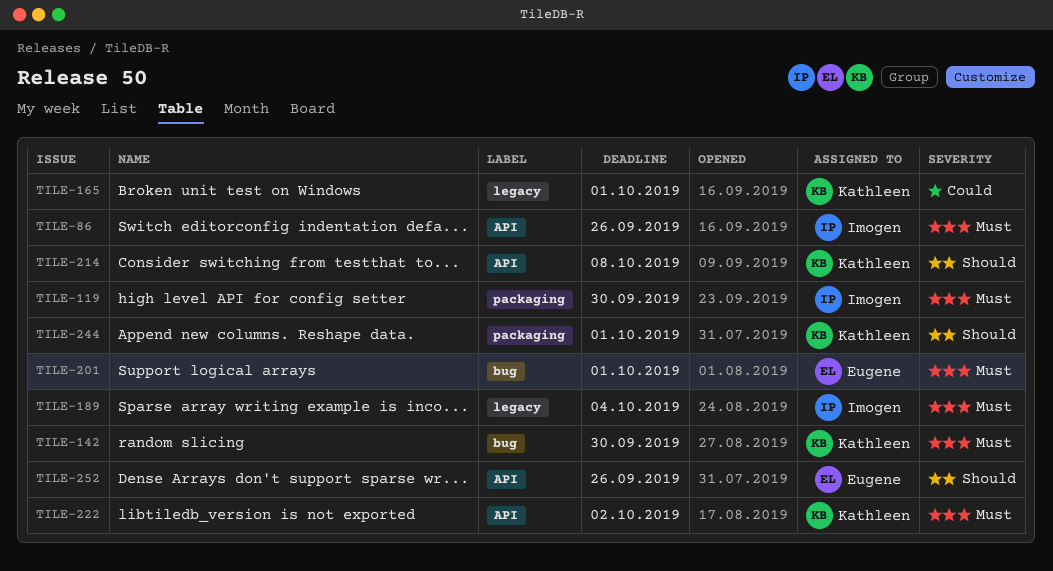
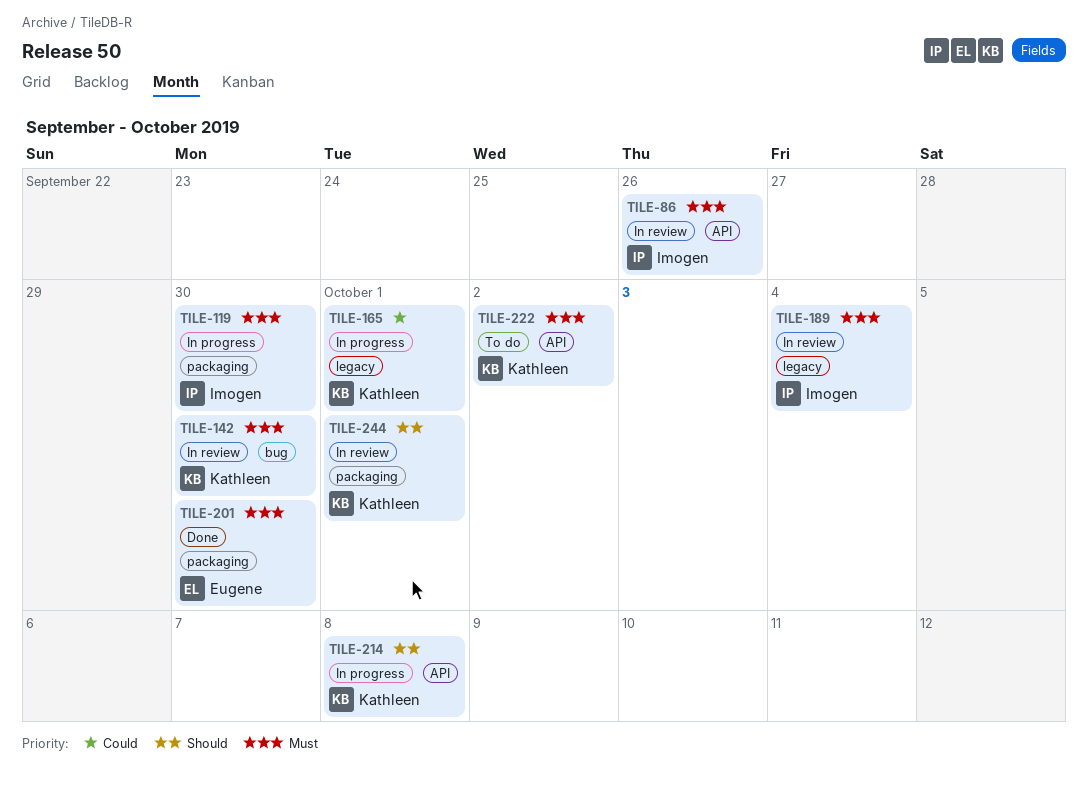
TILE-201, label: bug -> packaging
TILE-201, due: Oct 1 -> Sep 30
TILE-252: present -> none

